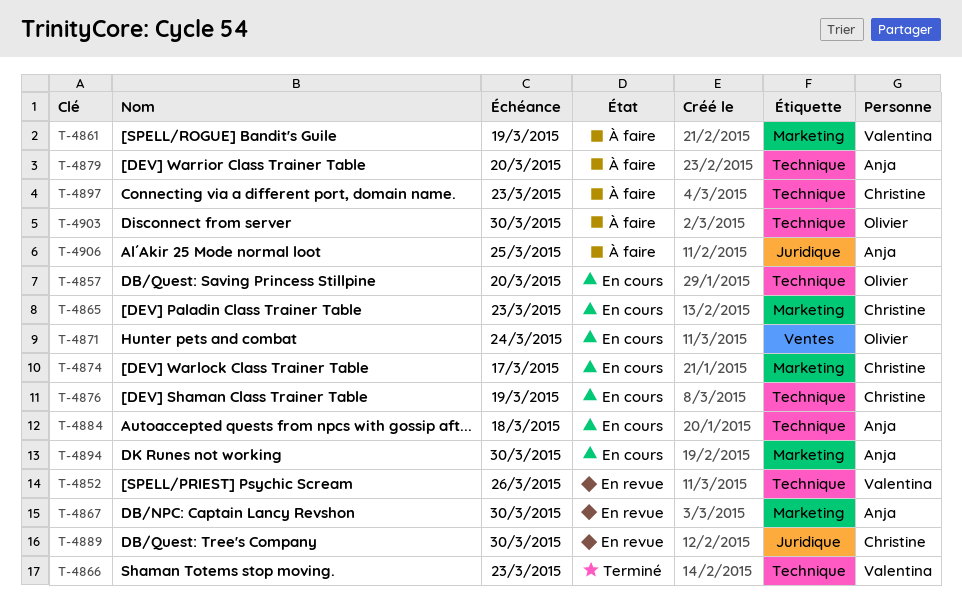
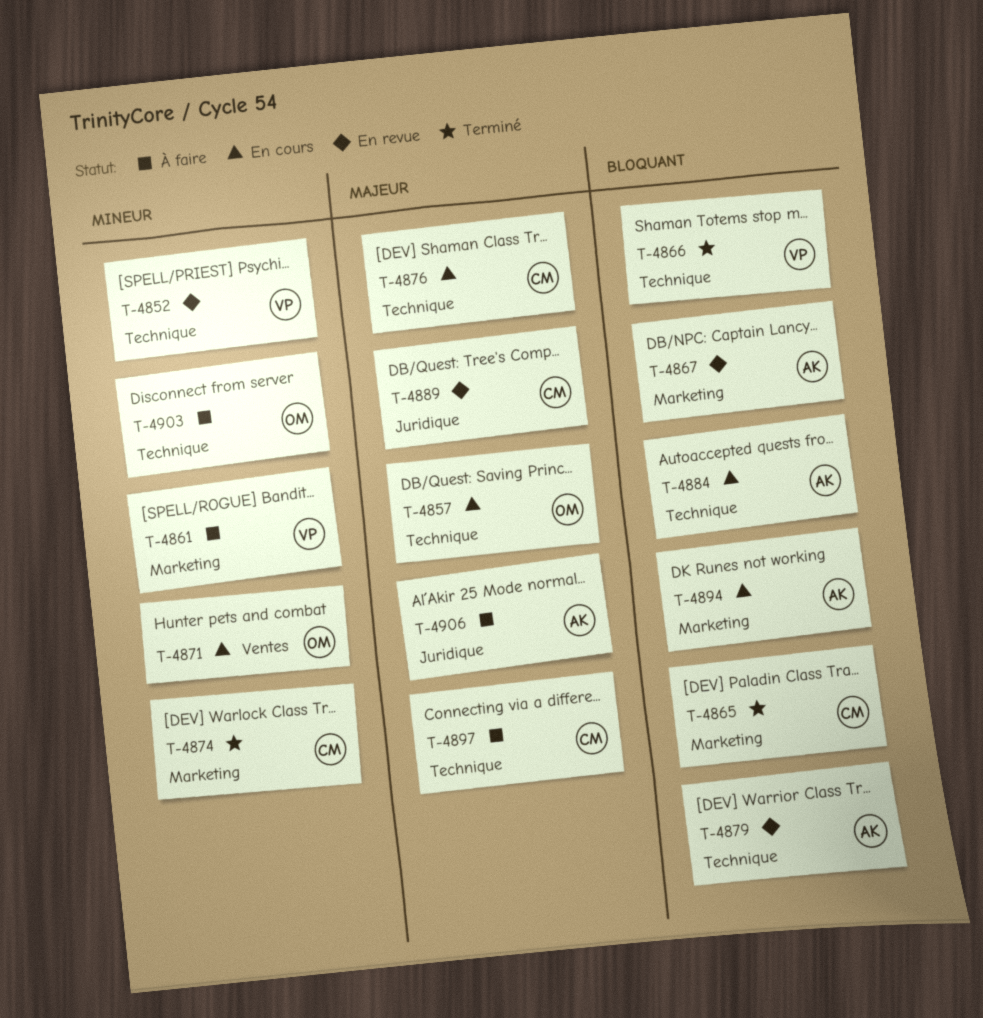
T-4865, status: En cours -> Terminé
T-4874, status: En cours -> Terminé
T-4879, status: À faire -> En revue

